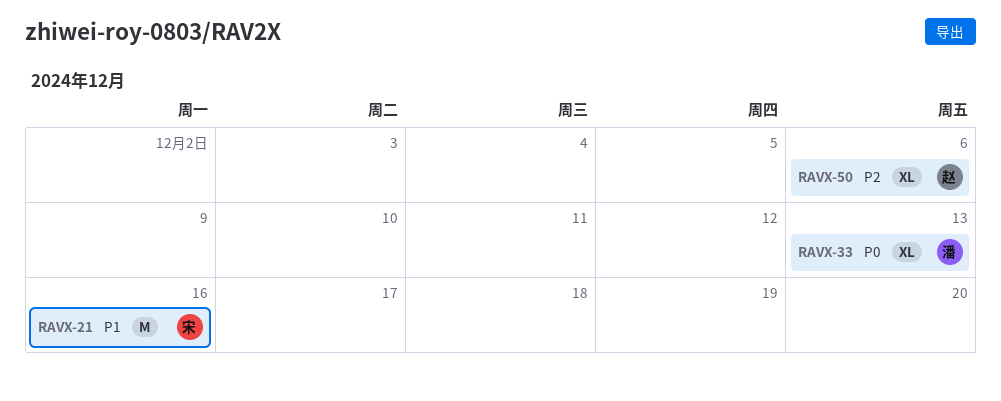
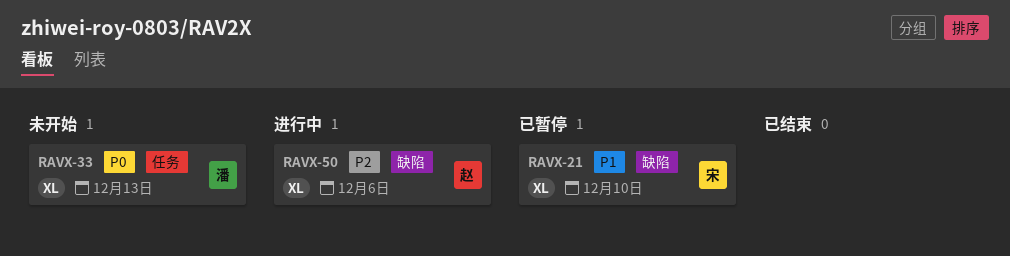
RAVX-21, estimate: M -> XL
RAVX-21, due: Dec 16 -> Dec 10

